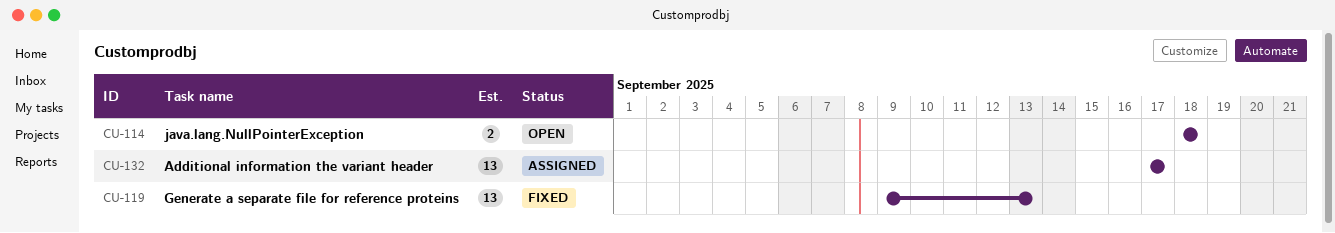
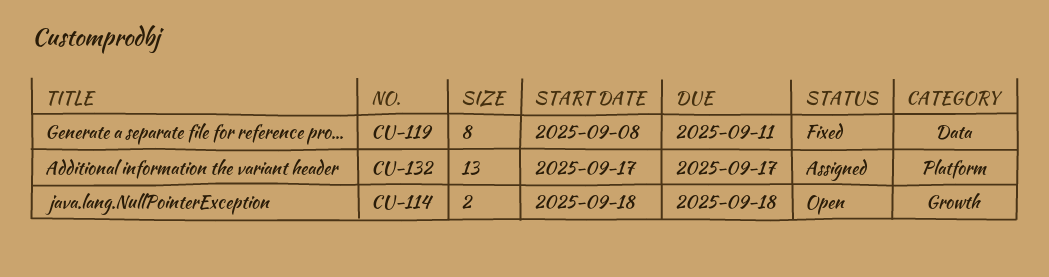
CU-119, estimate: 13 -> 8
CU-119, start: Sep 9 -> Sep 8
CU-119, due: Sep 13 -> Sep 11

